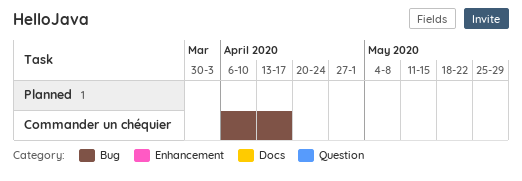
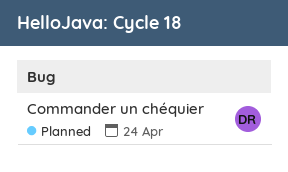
Commander un chéquier, due: Apr 17 -> Apr 24

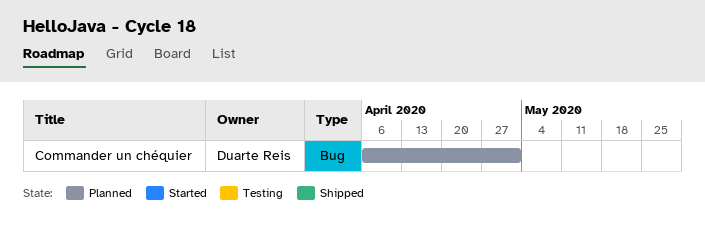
Commander un chéquier, due: Apr 24 -> May 1

